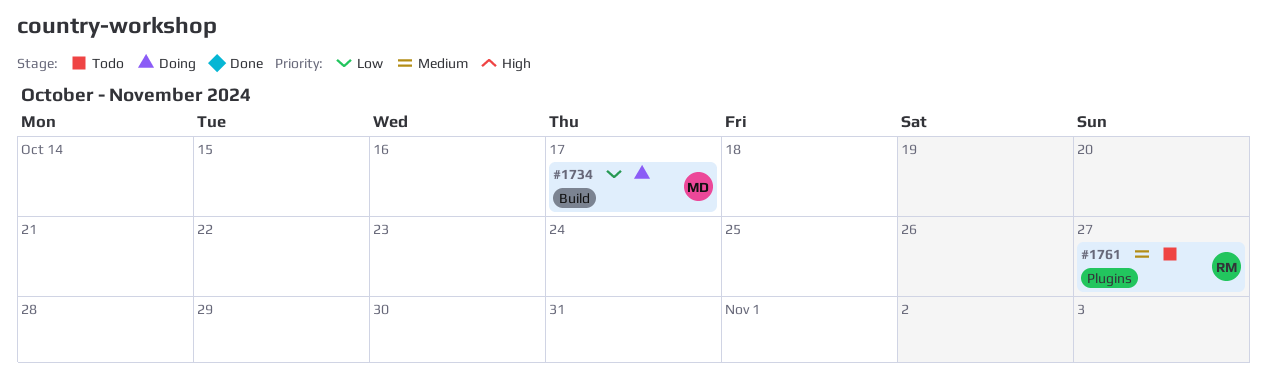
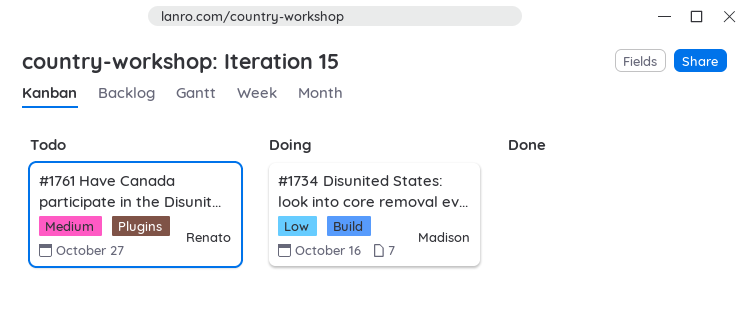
#1734, due: Oct 17 -> Oct 16

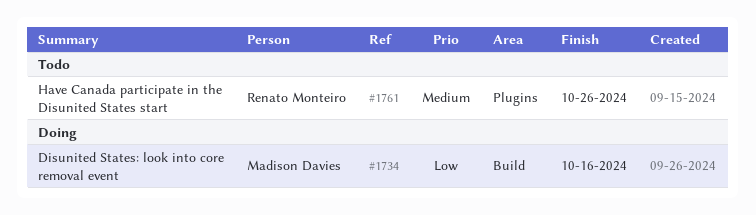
#1761, due: Oct 27 -> Oct 26

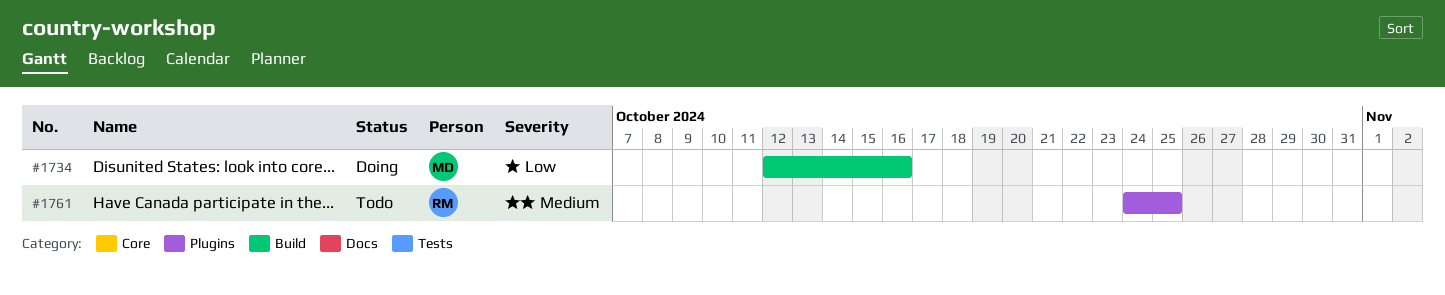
#1761, due: Oct 26 -> Oct 25

